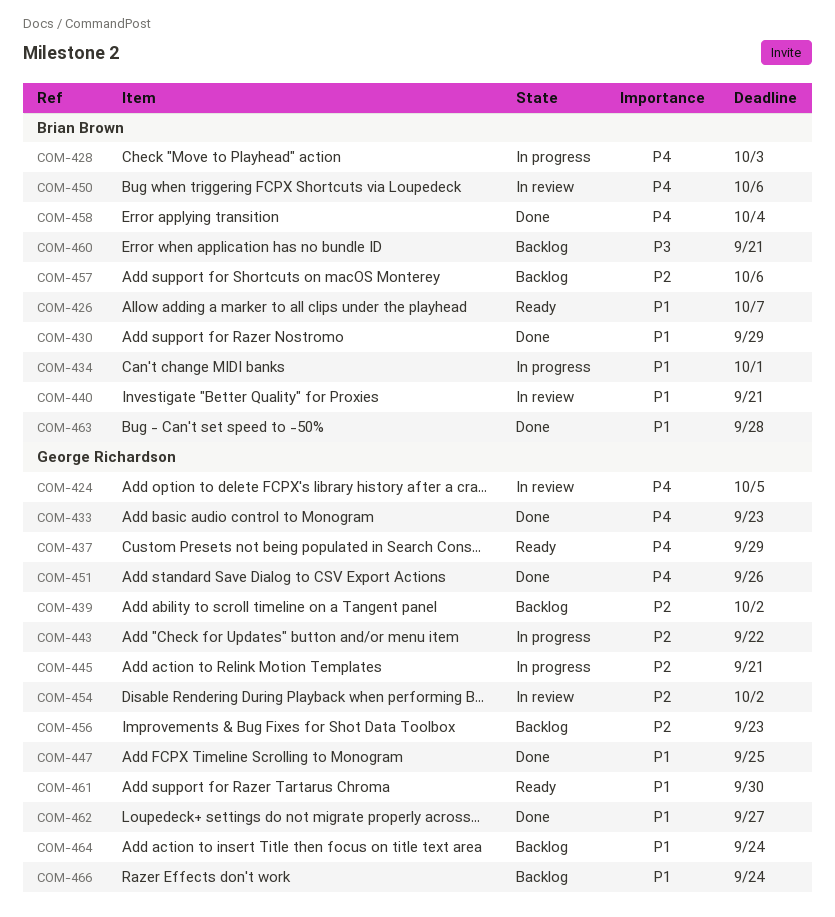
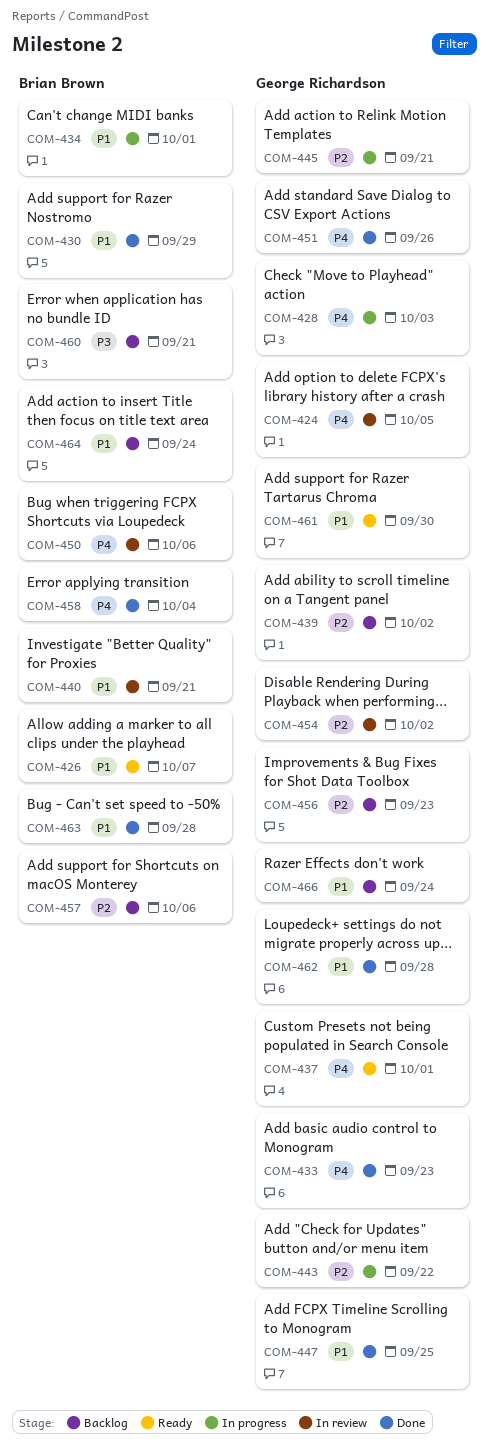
COM-428, owner: Brian Brown -> George Richardson
COM-437, due: Sep 29 -> Oct 1
COM-462, due: Sep 27 -> Sep 28
COM-464, owner: George Richardson -> Brian Brown

